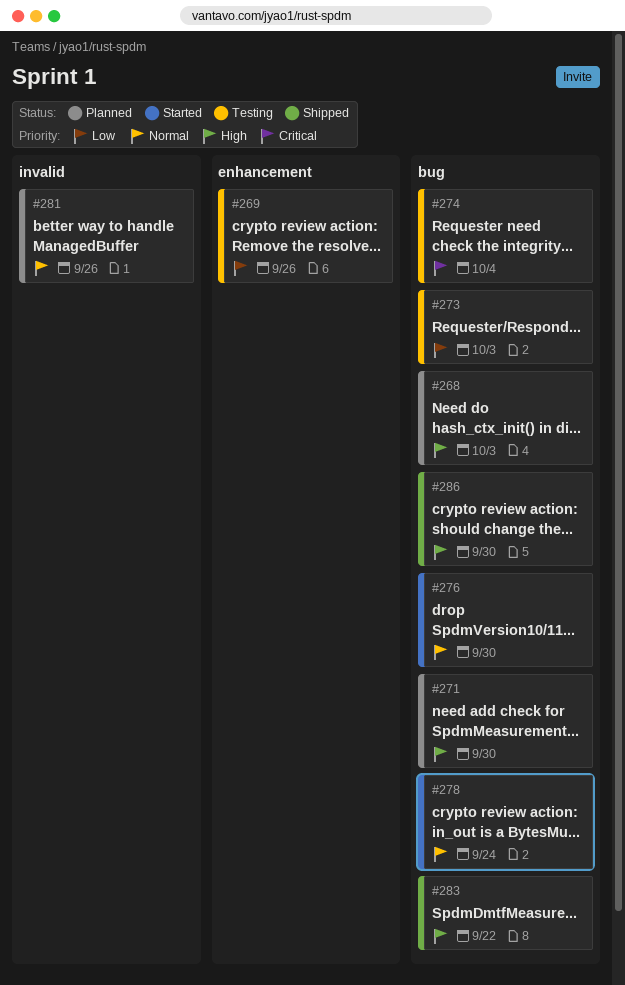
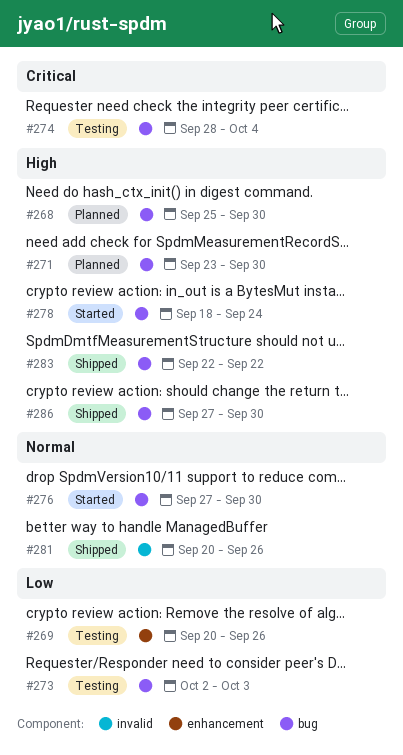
#268, due: Oct 3 -> Sep 30
#278, priority: Normal -> High
#281, status: Planned -> Shipped

